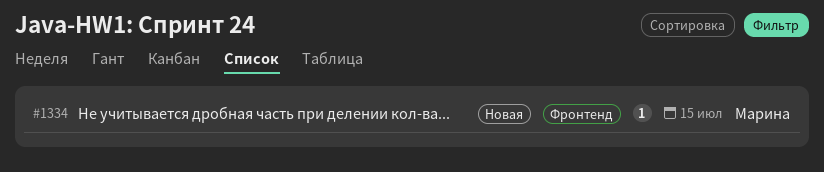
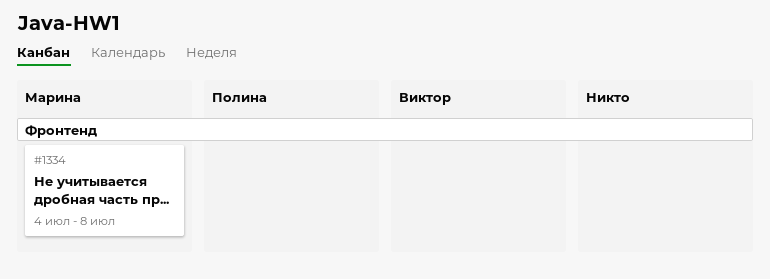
#1334, due: Jul 15 -> Jul 8

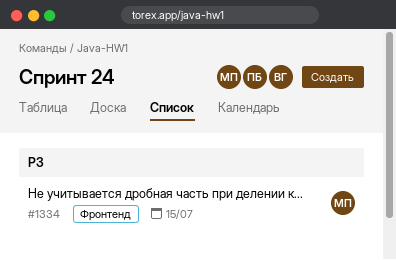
#1334, due: Jul 8 -> Jul 15

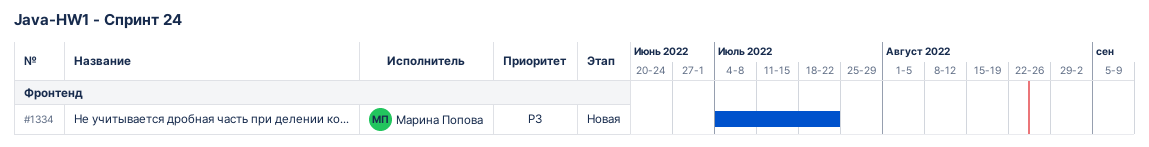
#1334, due: Jul 15 -> Jul 22

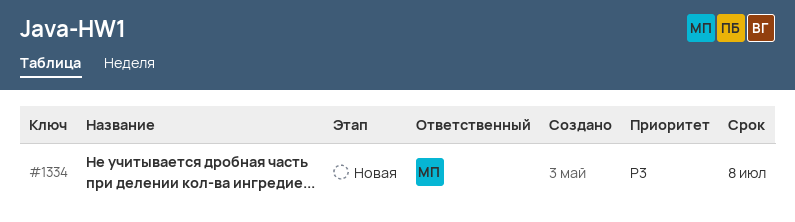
#1334, due: Jul 22 -> Jul 8

